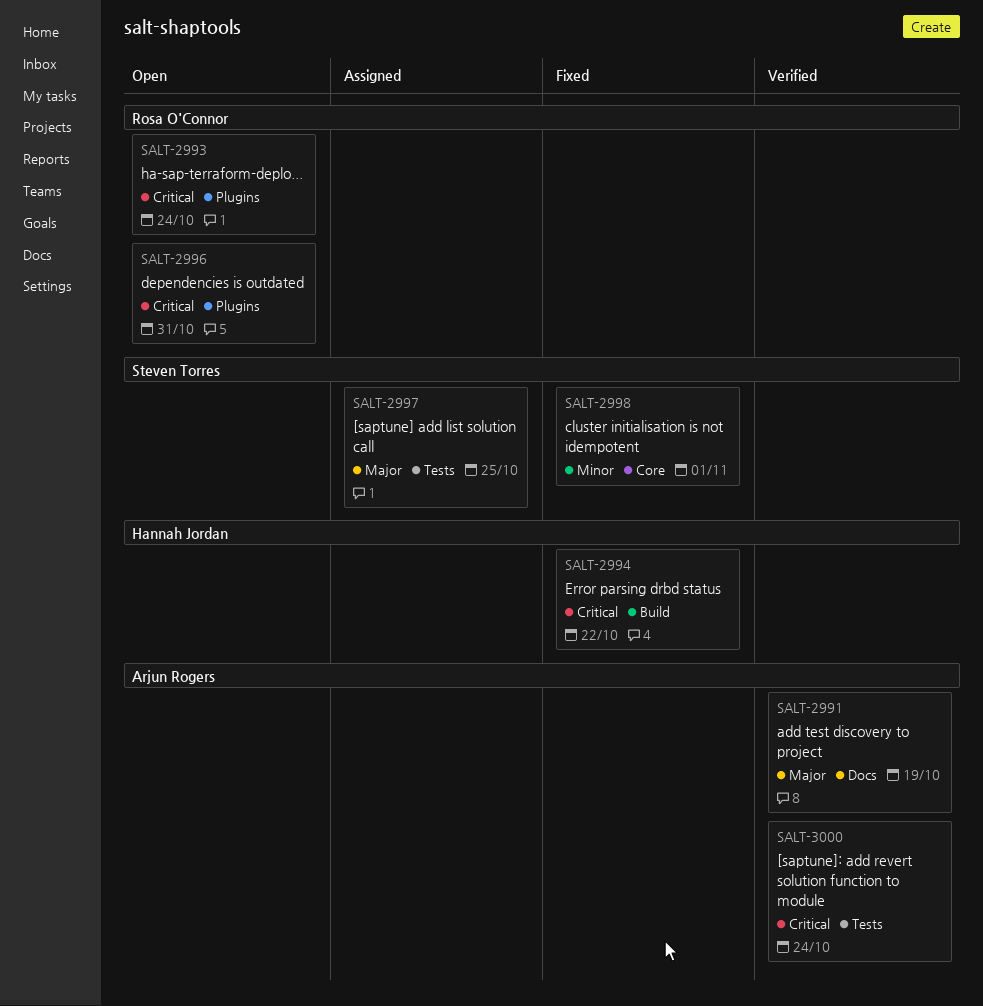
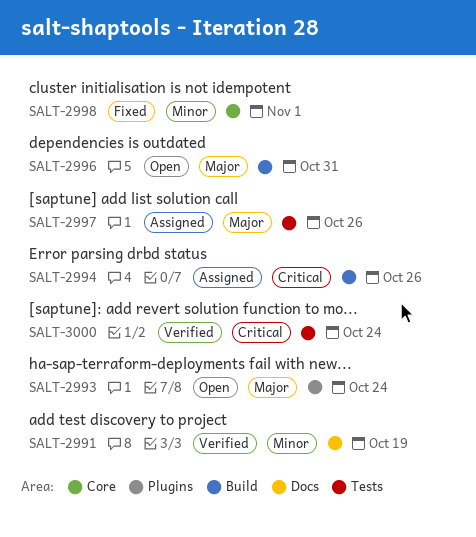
SALT-2991, priority: Major -> Minor
SALT-2993, priority: Critical -> Major
SALT-2994, status: Fixed -> Assigned
SALT-2994, due: Oct 22 -> Oct 26
SALT-2996, priority: Critical -> Major
SALT-2996, label: Plugins -> Build
SALT-2997, due: Oct 25 -> Oct 26

